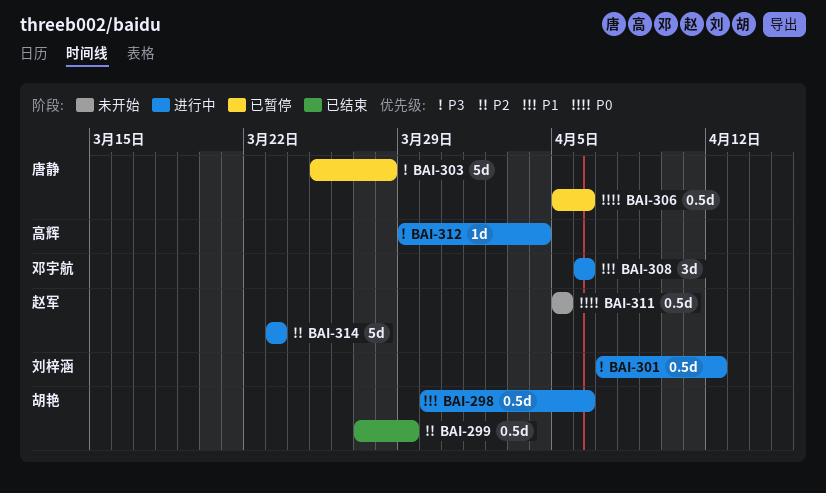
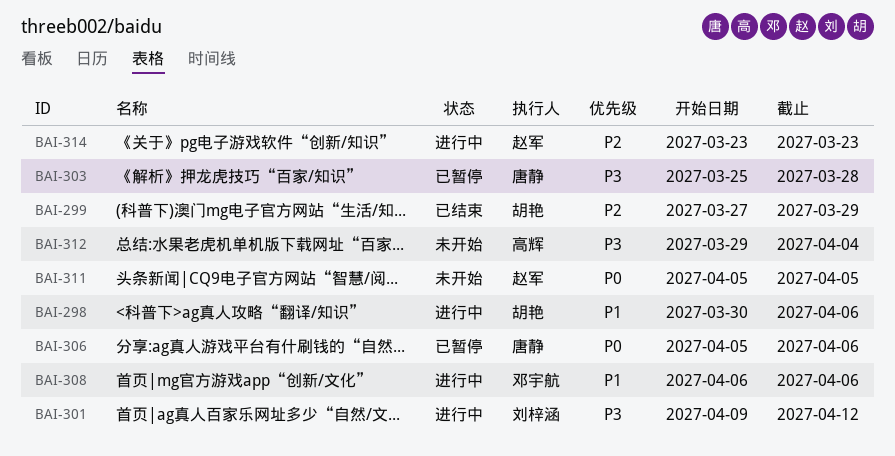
BAI-301, start: Apr 7 -> Apr 9
BAI-312, status: 进行中 -> 未开始

